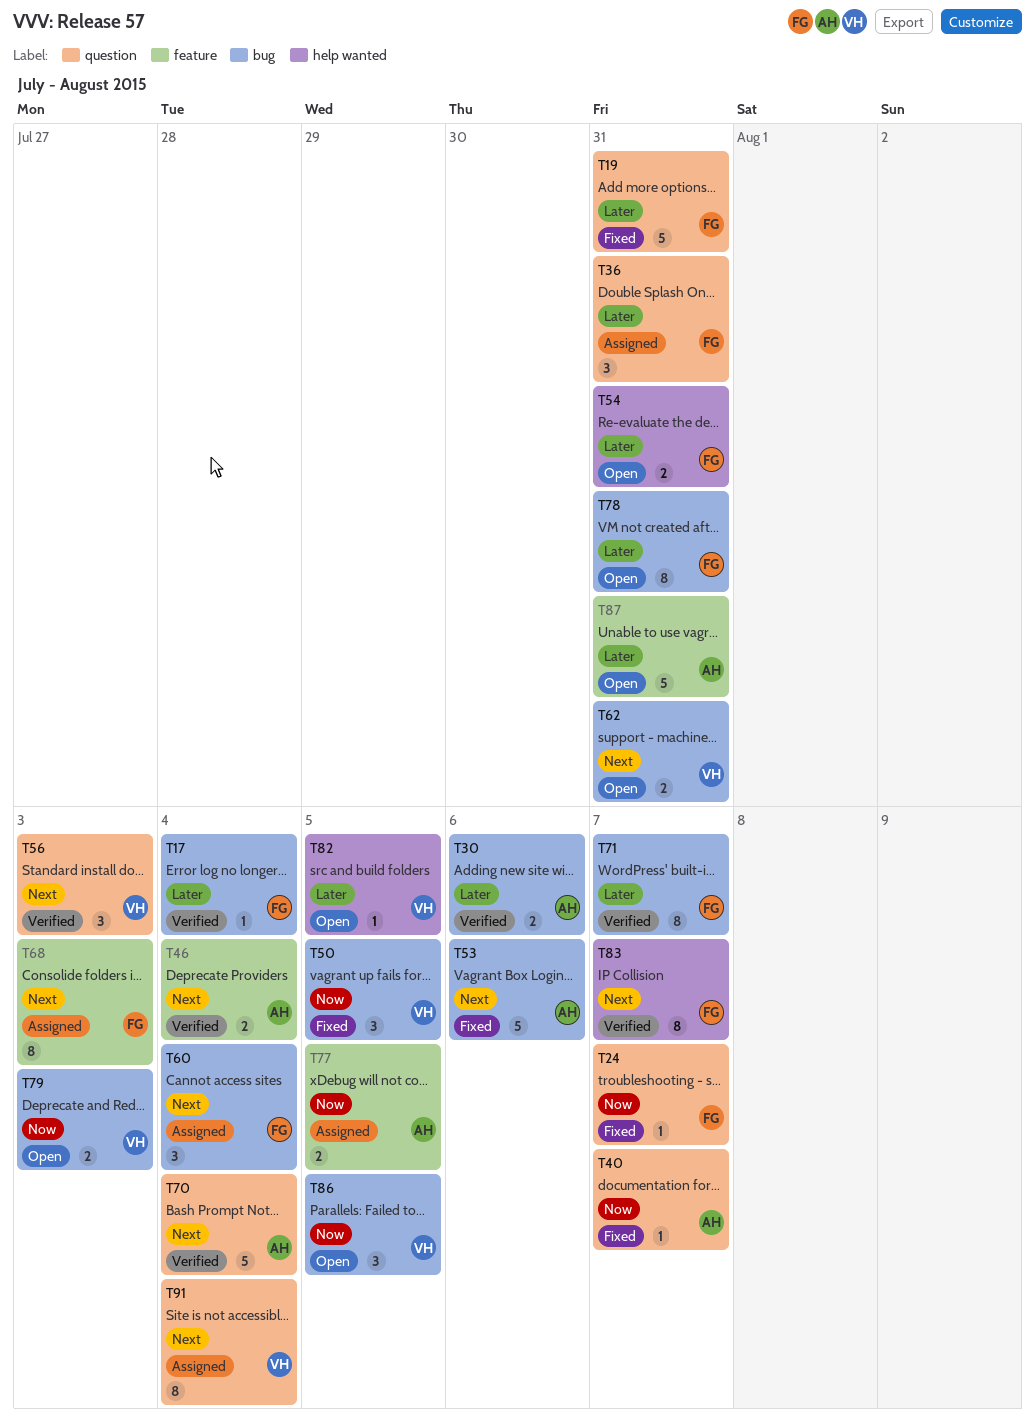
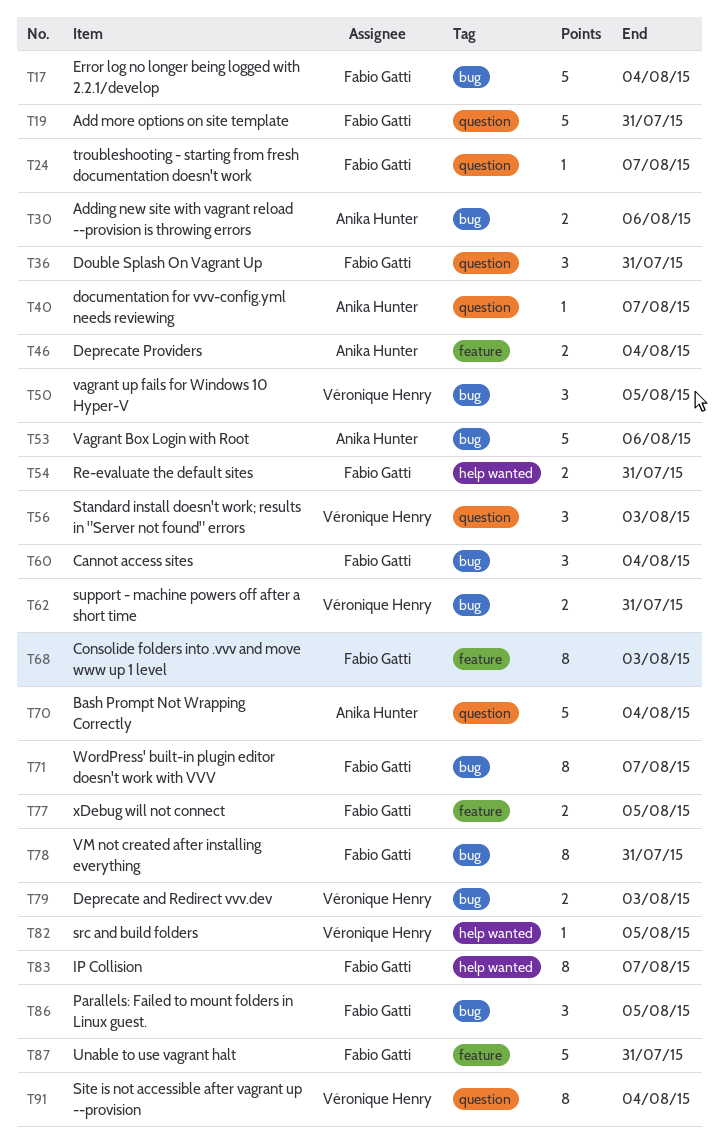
T17, estimate: 1 -> 5
T77, owner: Anika Hunter -> Fabio Gatti
T86, owner: Véronique Henry -> Fabio Gatti
T87, owner: Anika Hunter -> Fabio Gatti

